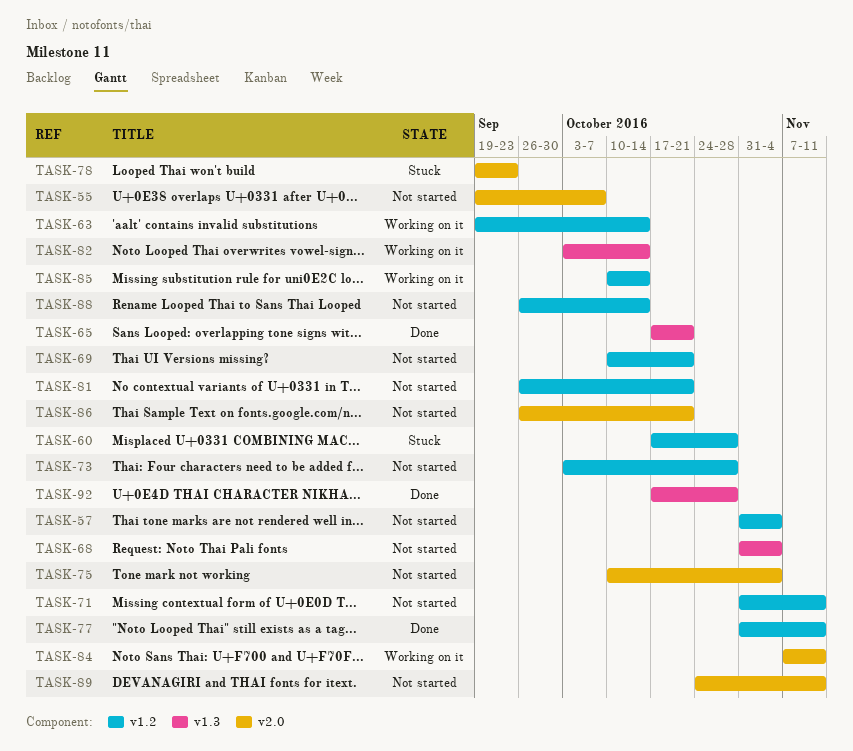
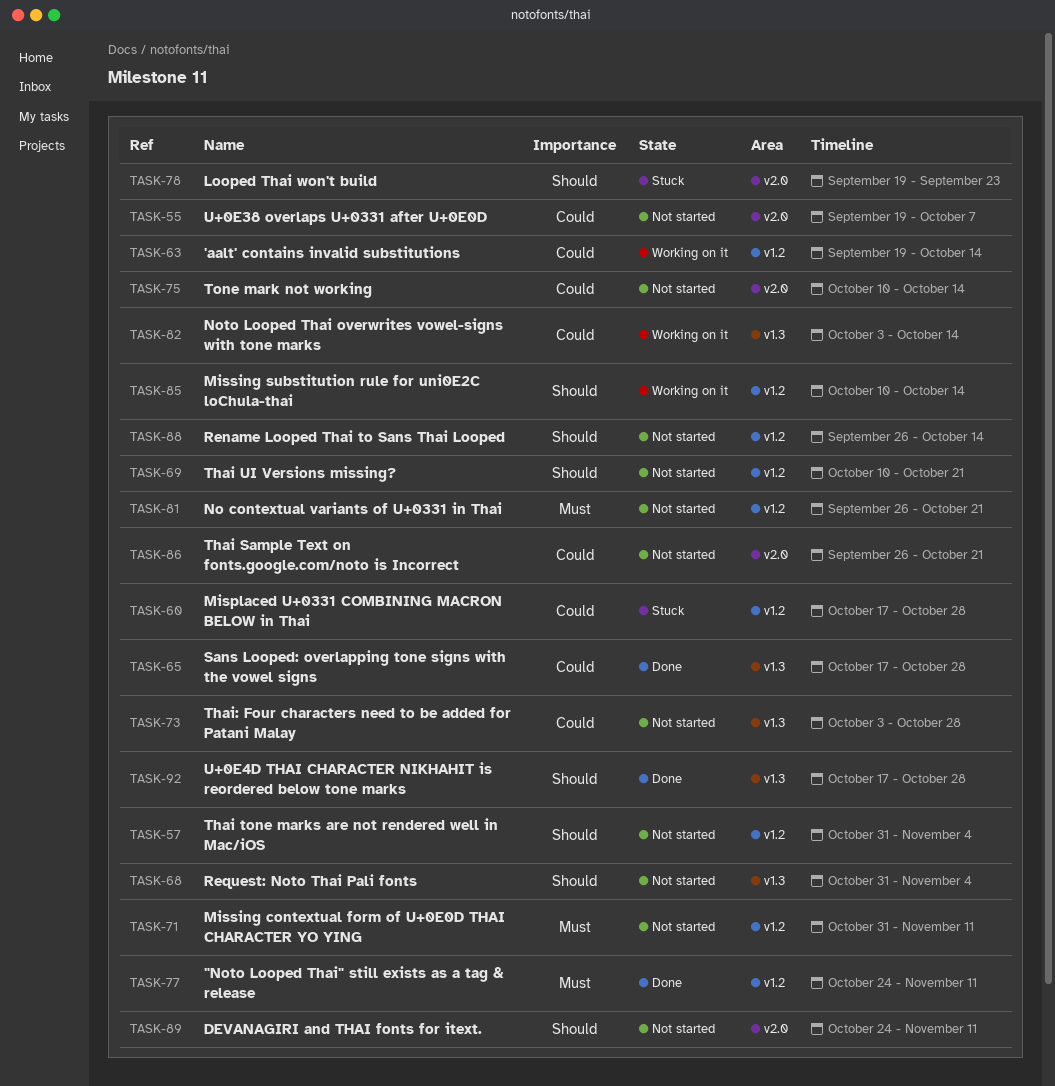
TASK-65, due: Oct 21 -> Oct 28
TASK-73, label: v1.2 -> v1.3
TASK-75, due: Nov 4 -> Oct 14
TASK-77, start: Oct 31 -> Oct 24
TASK-84: present -> none

